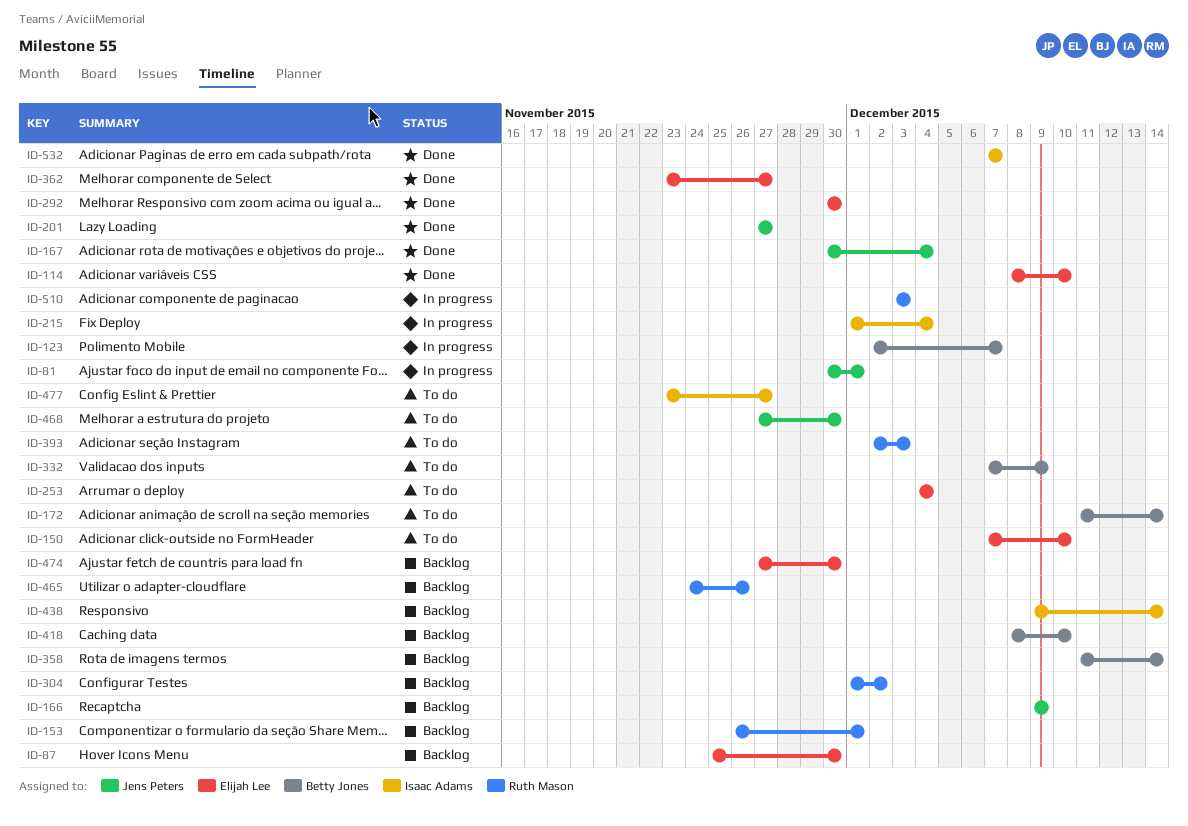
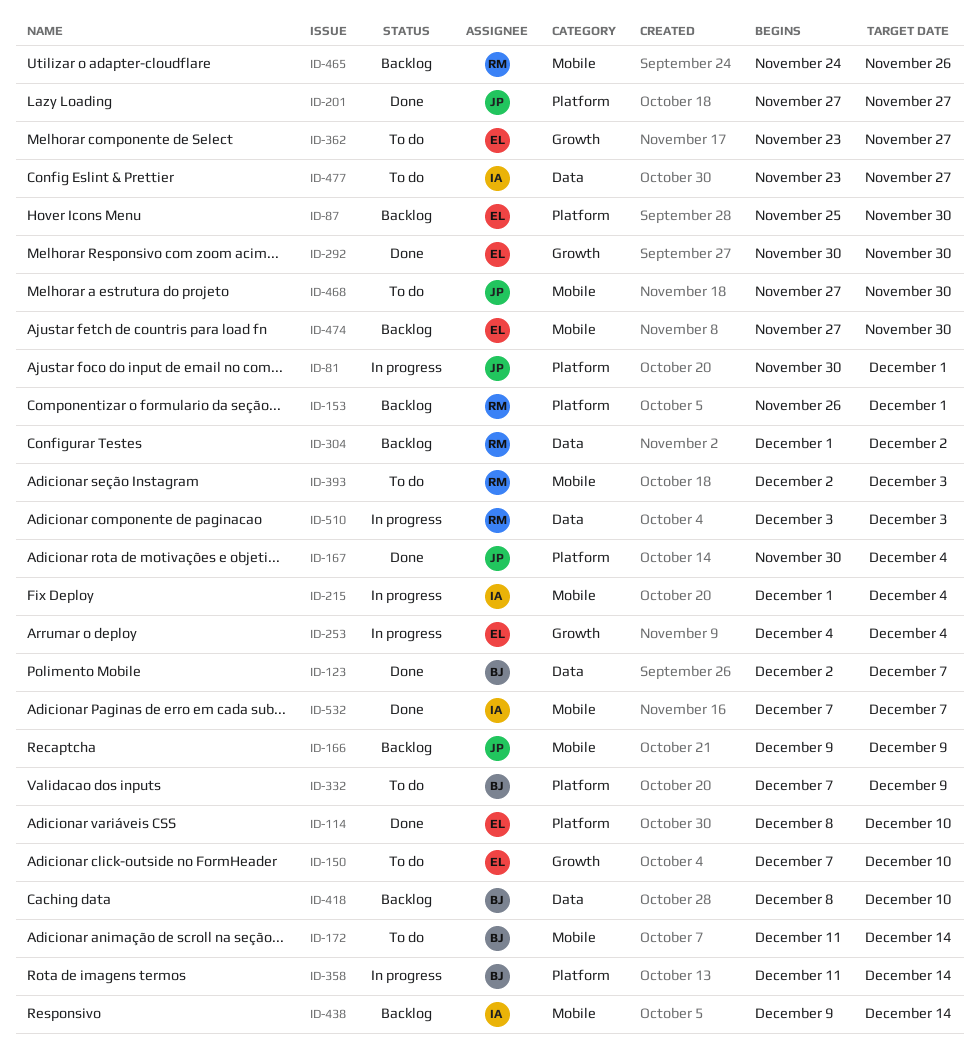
ID-123, status: In progress -> Done
ID-253, status: To do -> In progress
ID-358, status: Backlog -> In progress
ID-362, status: Done -> To do

